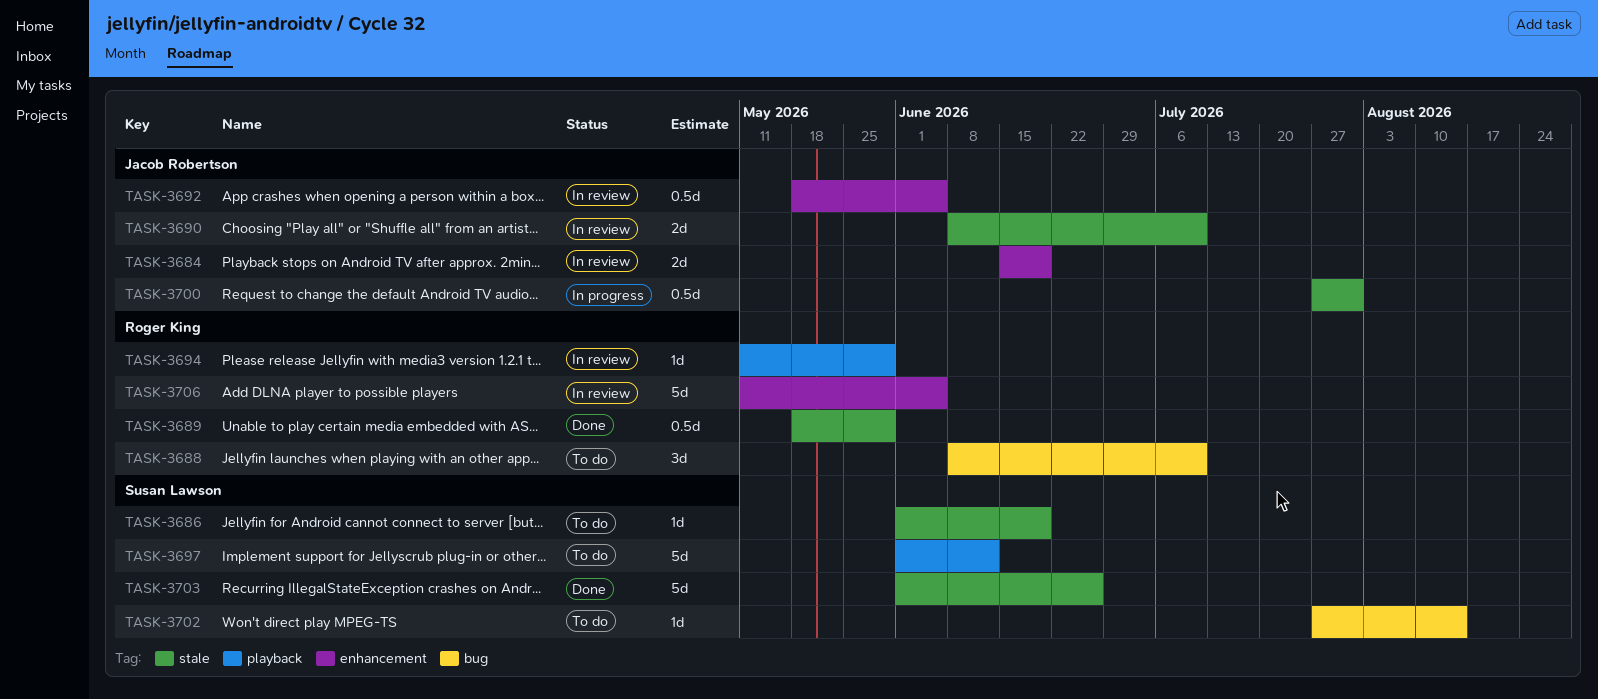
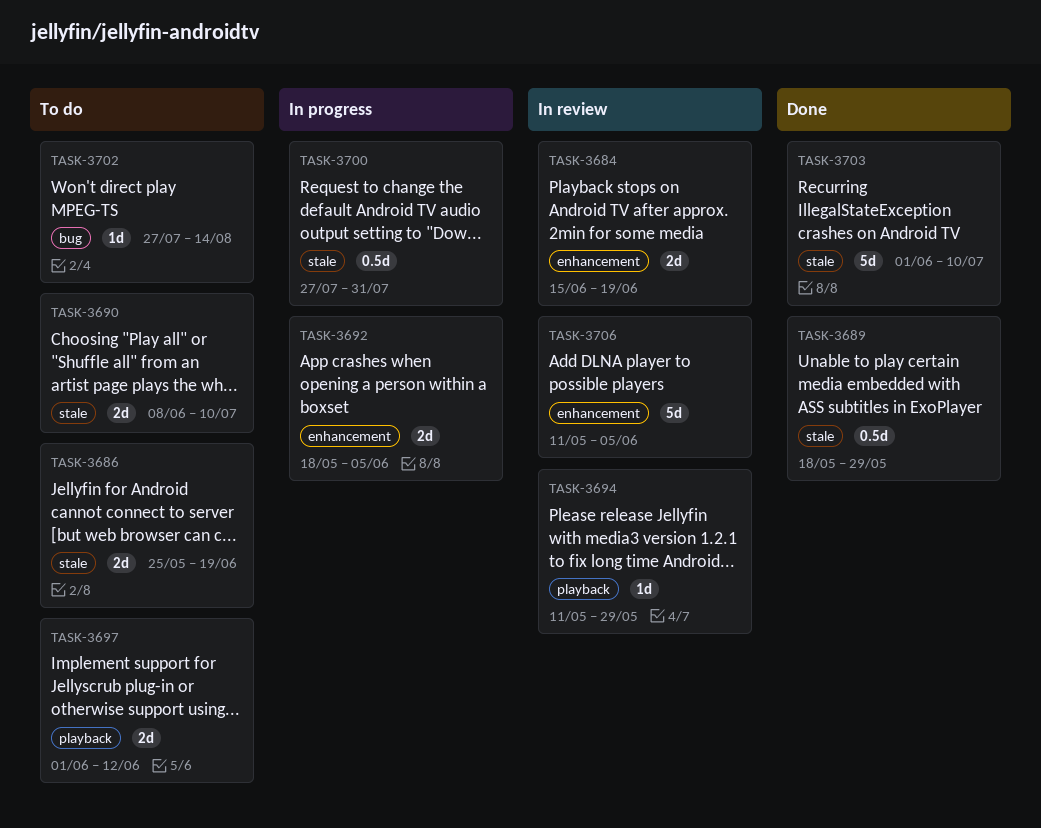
TASK-3686, estimate: 1d -> 2d
TASK-3686, start: Jun 1 -> May 25
TASK-3688: present -> none
TASK-3690, status: In review -> To do
TASK-3692, status: In review -> In progress
TASK-3692, estimate: 0.5d -> 2d
TASK-3697, estimate: 5d -> 2d
TASK-3703, due: Jun 26 -> Jul 10

